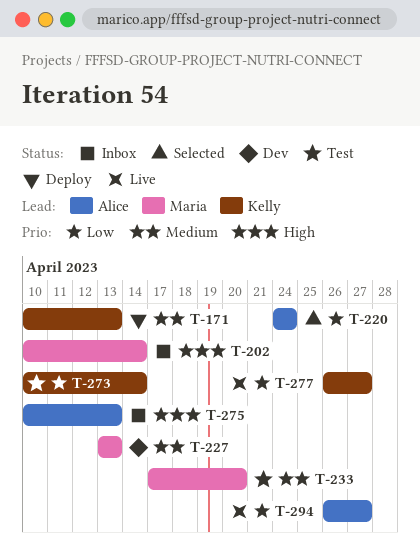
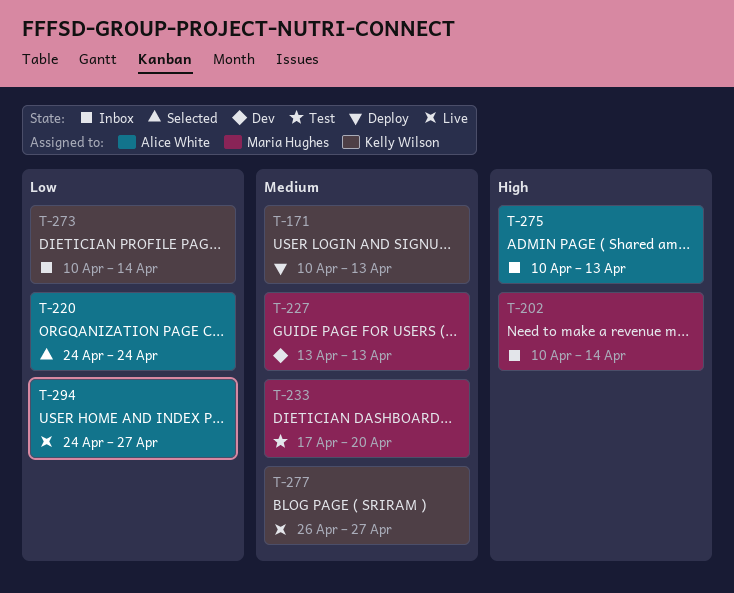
T-273, status: Test -> Inbox
T-277, priority: Low -> Medium
T-294, start: Apr 26 -> Apr 24

